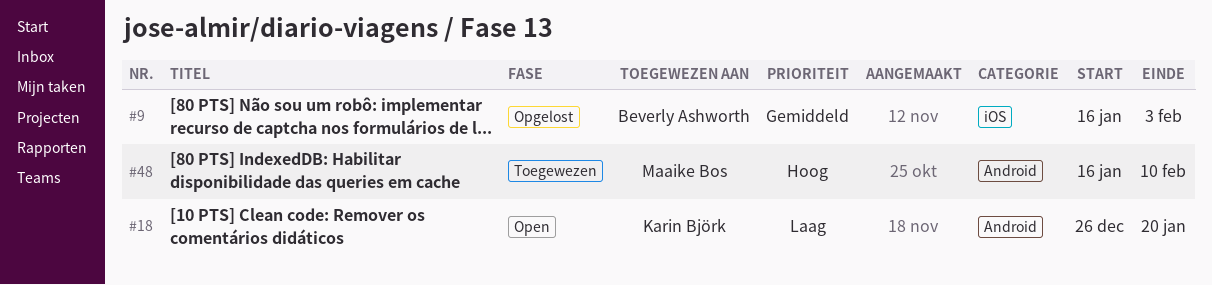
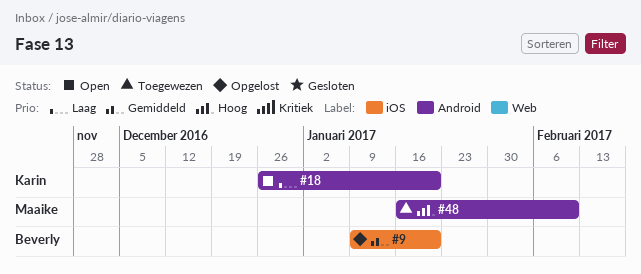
#9, start: Jan 16 -> Jan 9
#9, due: Feb 3 -> Jan 20

